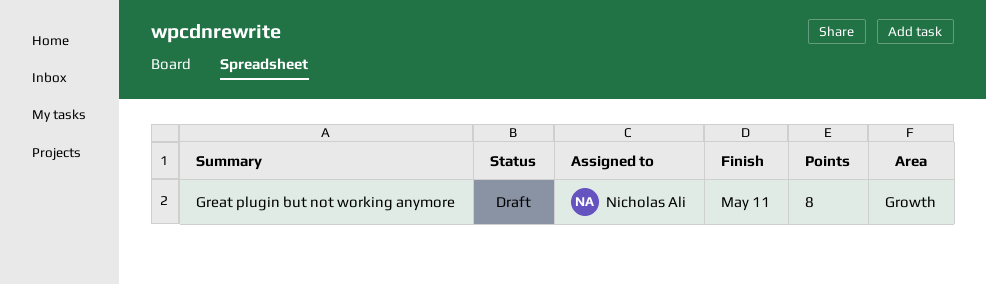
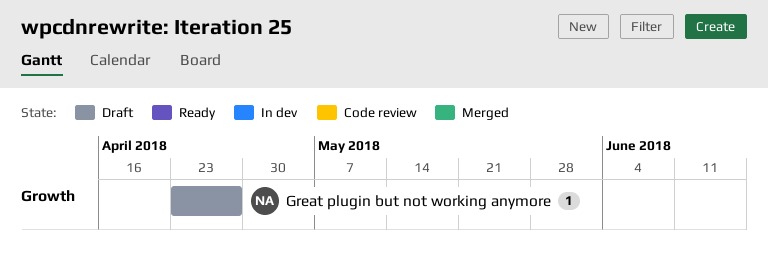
Great plugin but not working anymore, estimate: 8 -> 1
Great plugin but not working anymore, due: May 11 -> Apr 27

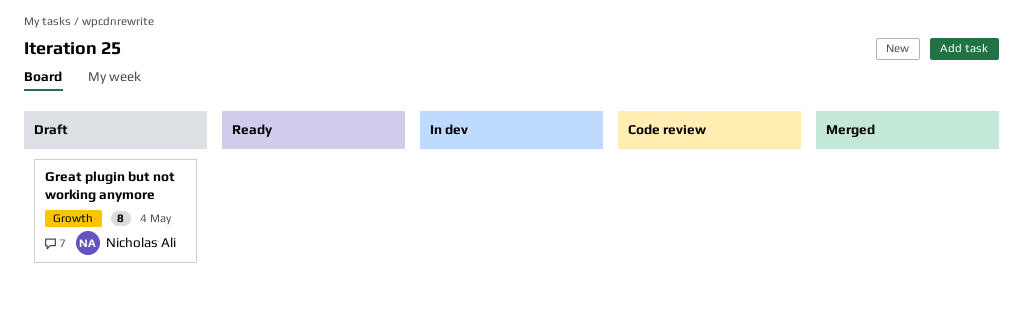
Great plugin but not working anymore, estimate: 1 -> 8
Great plugin but not working anymore, due: Apr 27 -> May 4

